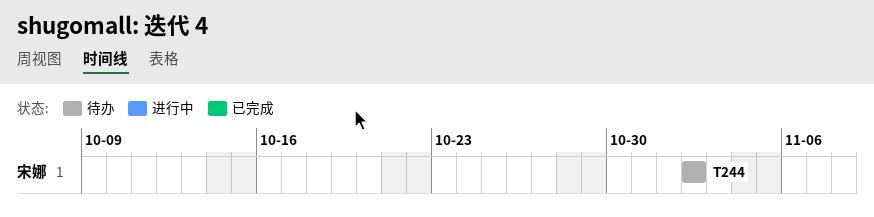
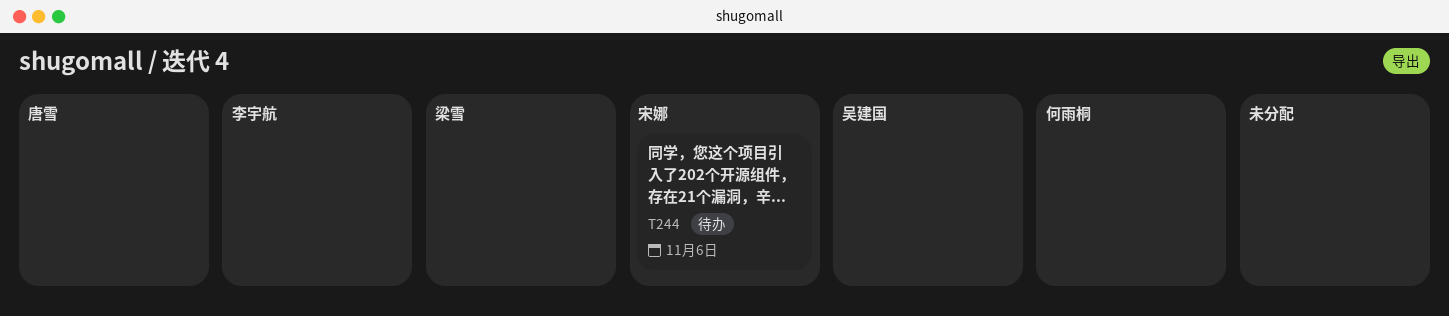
T244, due: Nov 2 -> Nov 6

